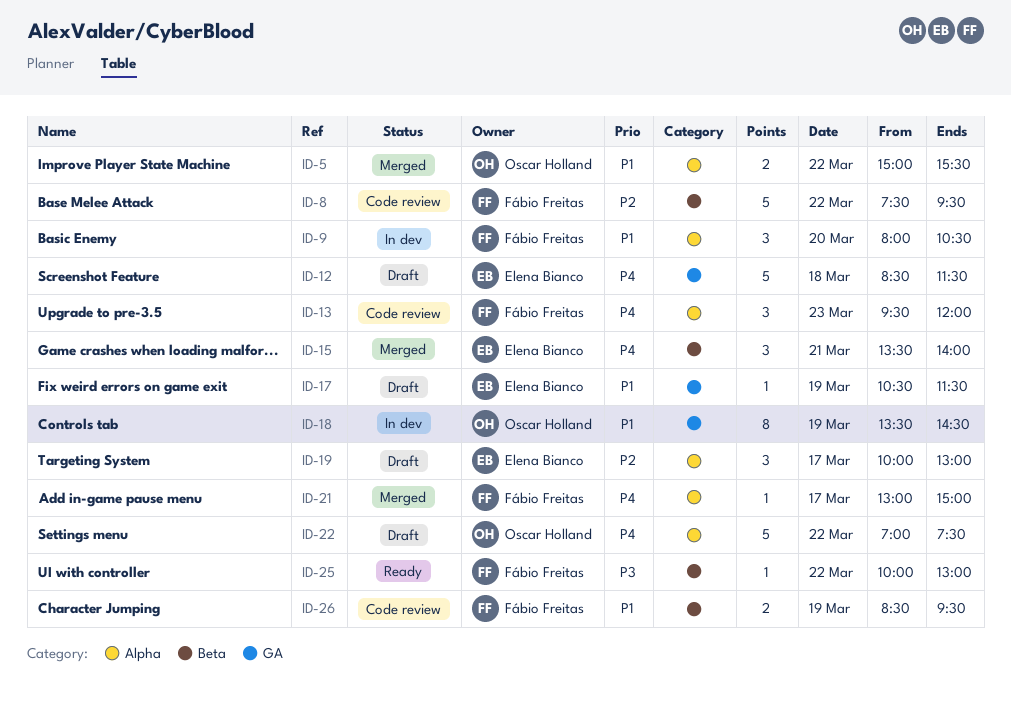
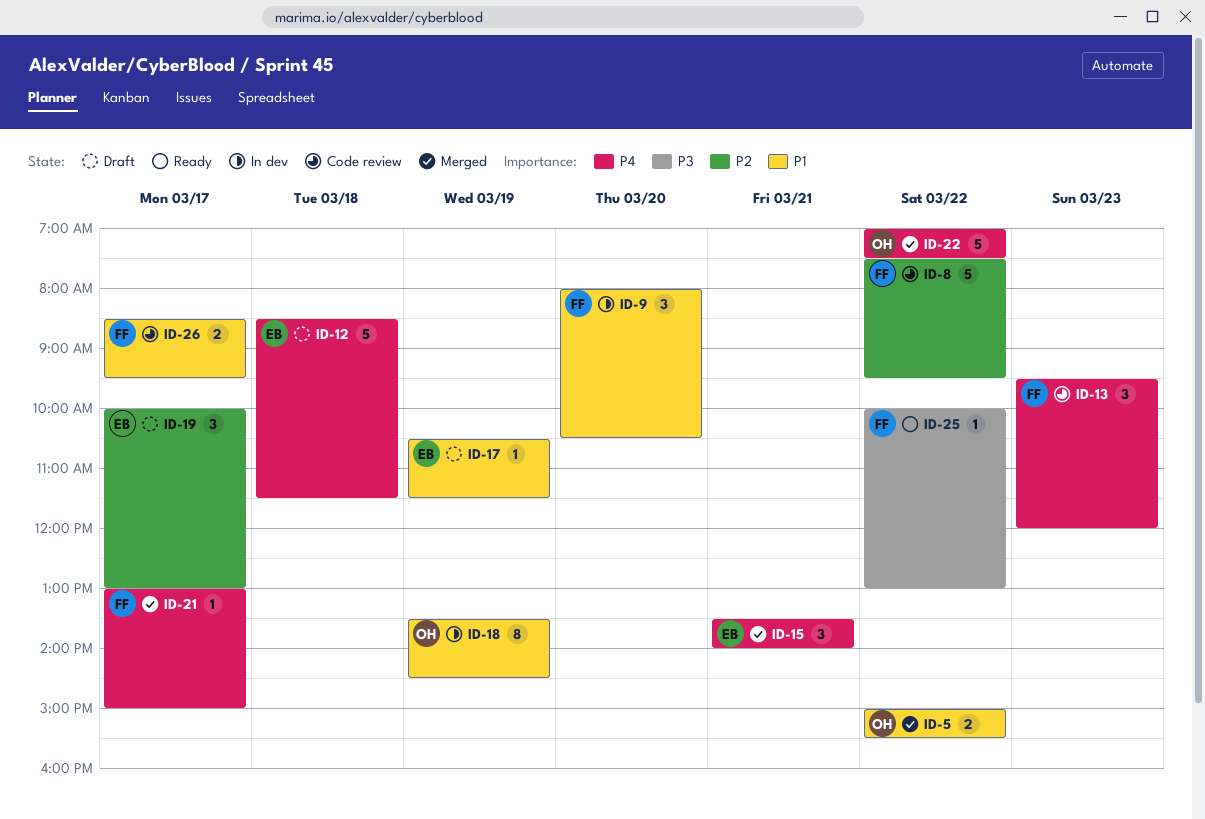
ID-22, status: Draft -> Merged
ID-26, day: Mar 19 -> Mar 17

